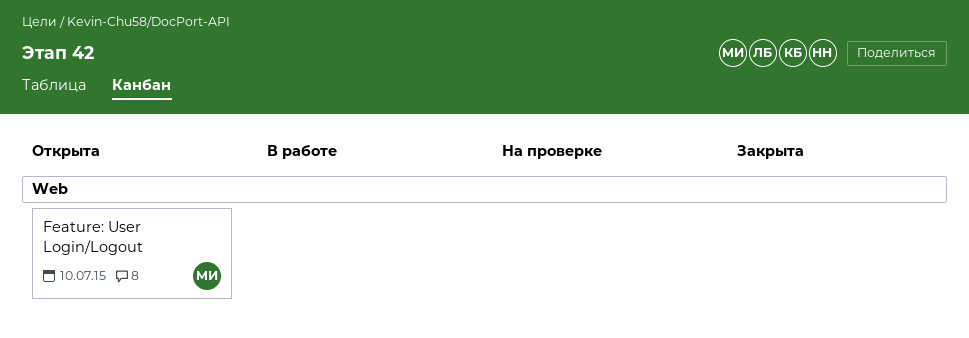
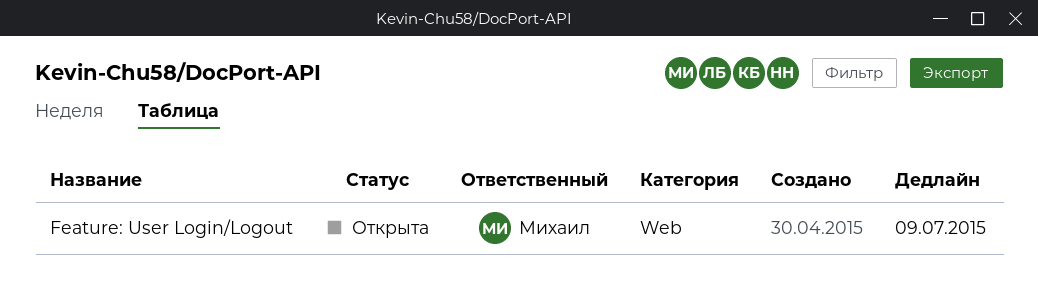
Feature: User Login/Logout, due: Jul 10 -> Jul 9

